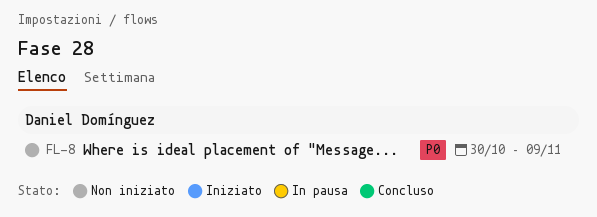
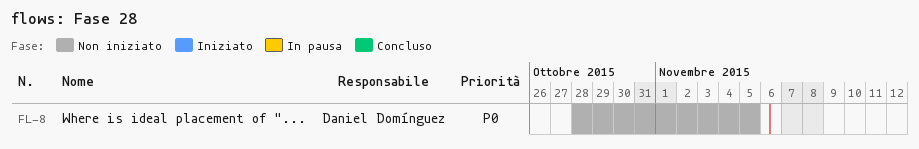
FL-8, start: Oct 30 -> Oct 28
FL-8, due: Nov 9 -> Nov 5

